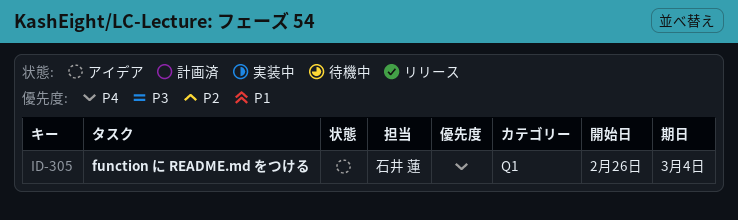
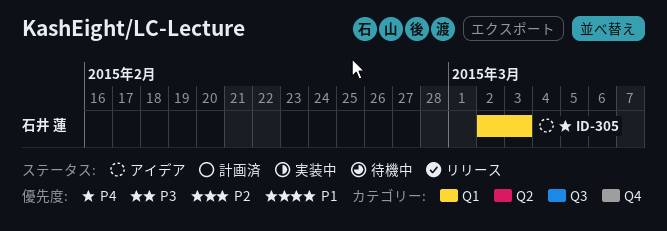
ID-305, start: Feb 26 -> Mar 2
ID-305, due: Mar 4 -> Mar 3

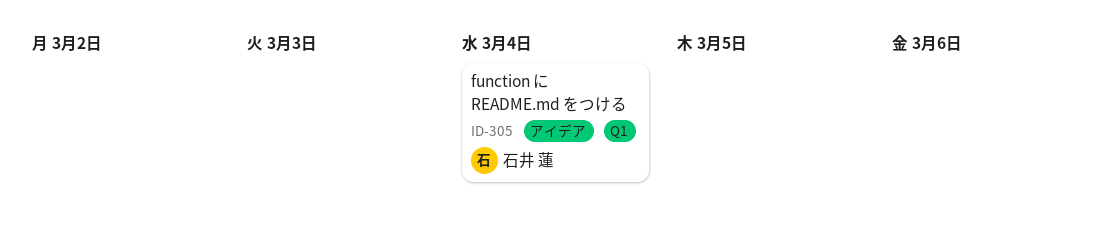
ID-305, due: Mar 3 -> Mar 4

